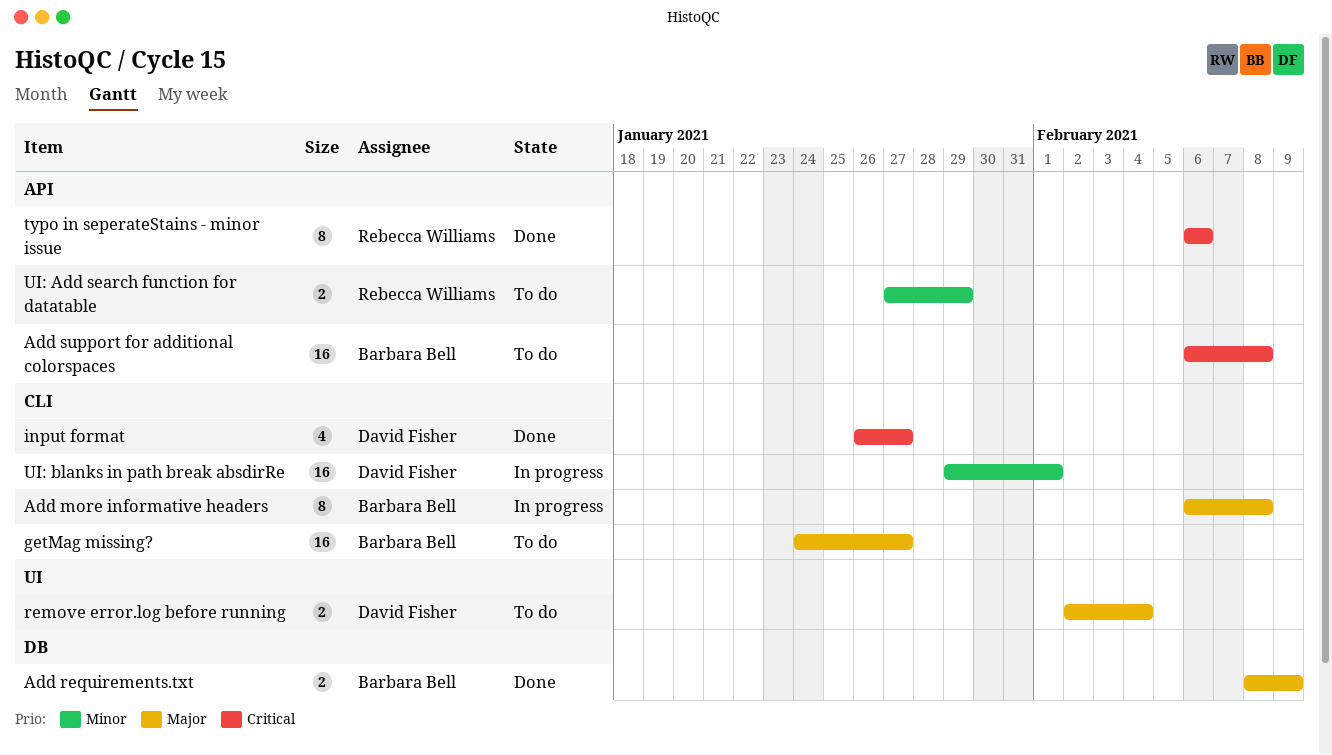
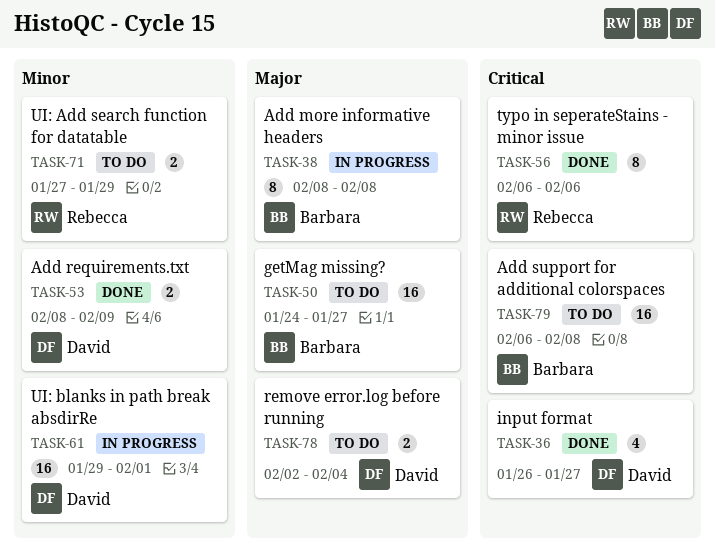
Add more informative headers, start: Feb 6 -> Feb 8
Add requirements.txt, owner: Barbara Bell -> David Fisher
Add requirements.txt, priority: Major -> Minor

